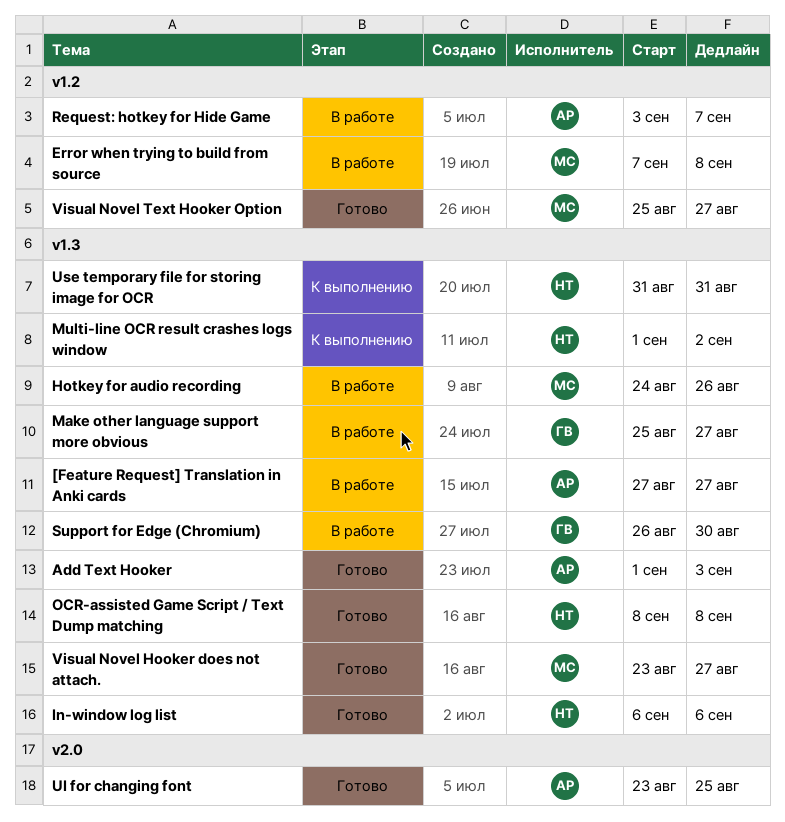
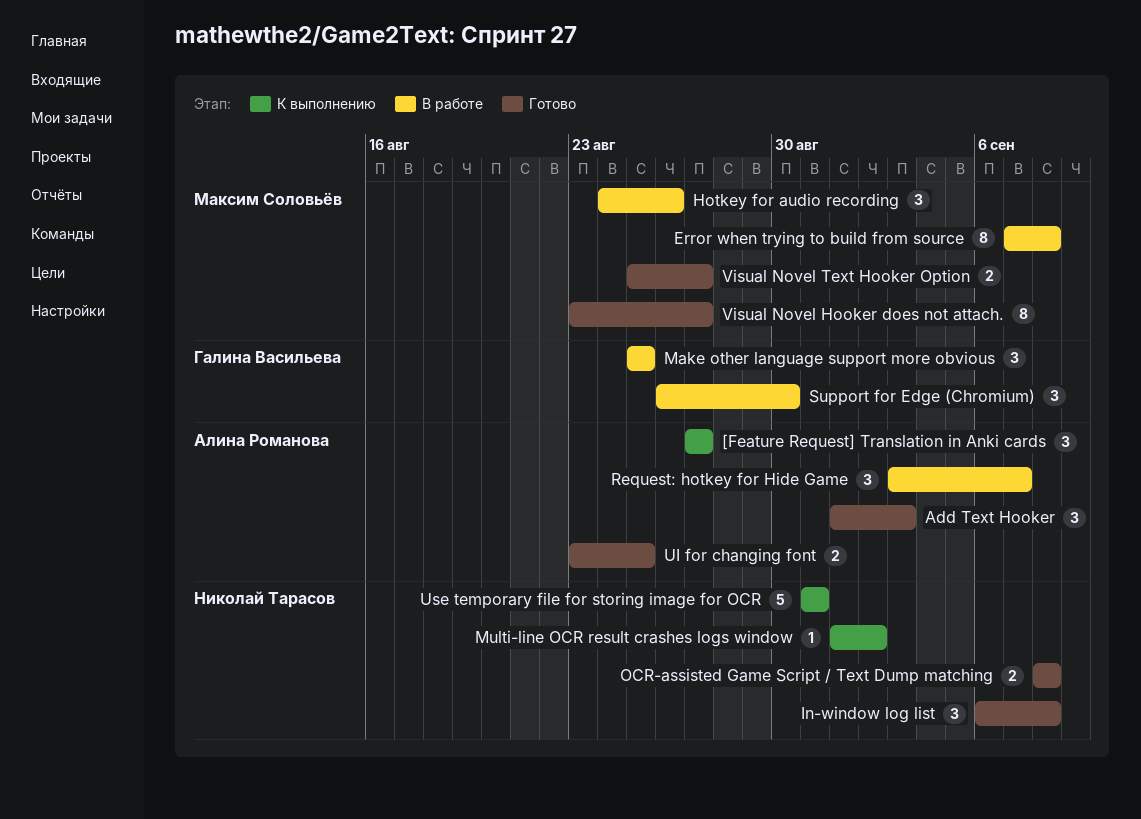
[Feature Request] Translation in Anki cards, status: В работе -> К выполнению
In-window log list, due: Sep 6 -> Sep 8
Make other language support more obvious, due: Aug 27 -> Aug 25

